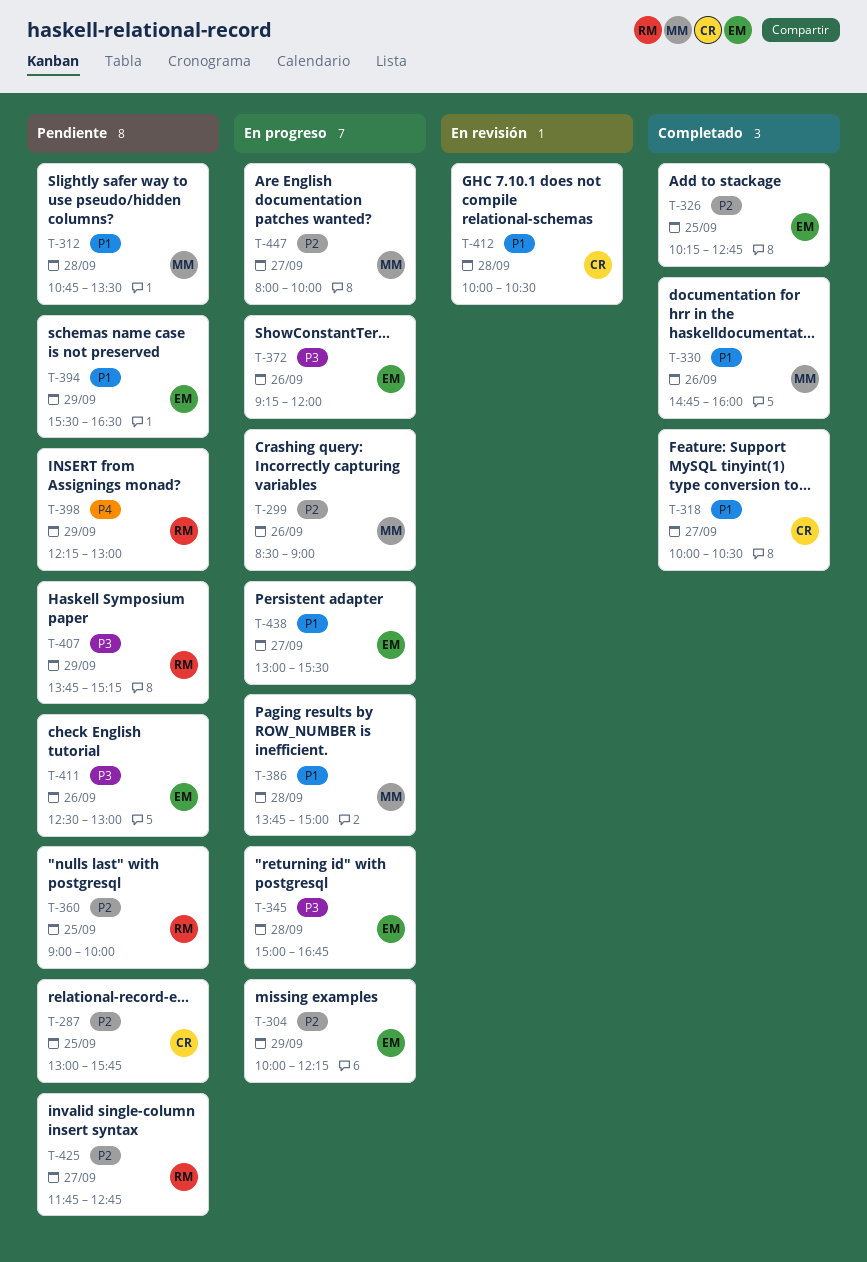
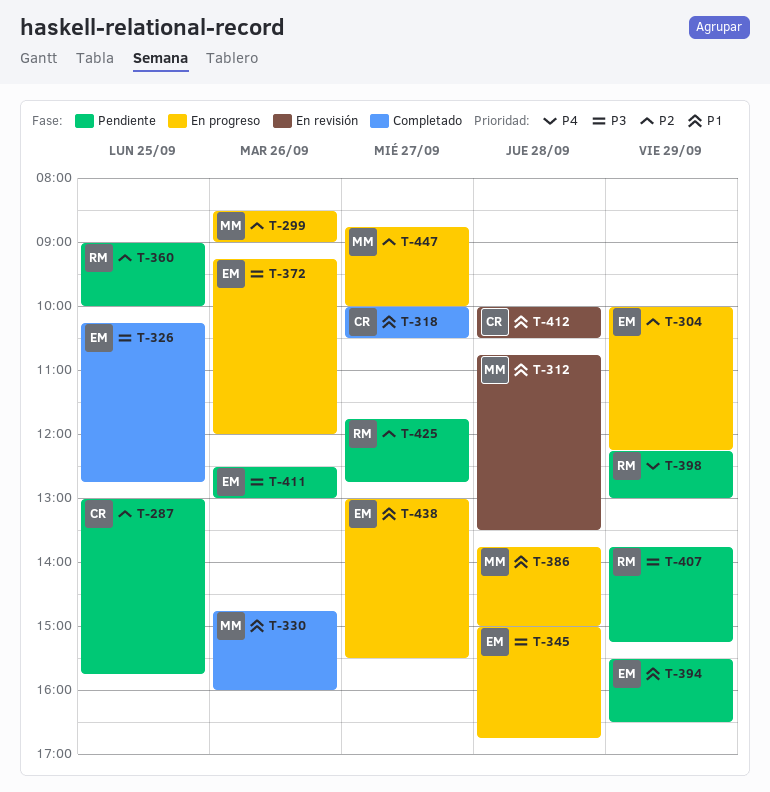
T-312, status: Pendiente -> En revisión
T-326, priority: P2 -> P3
T-447, begins: 08:00 -> 08:45

